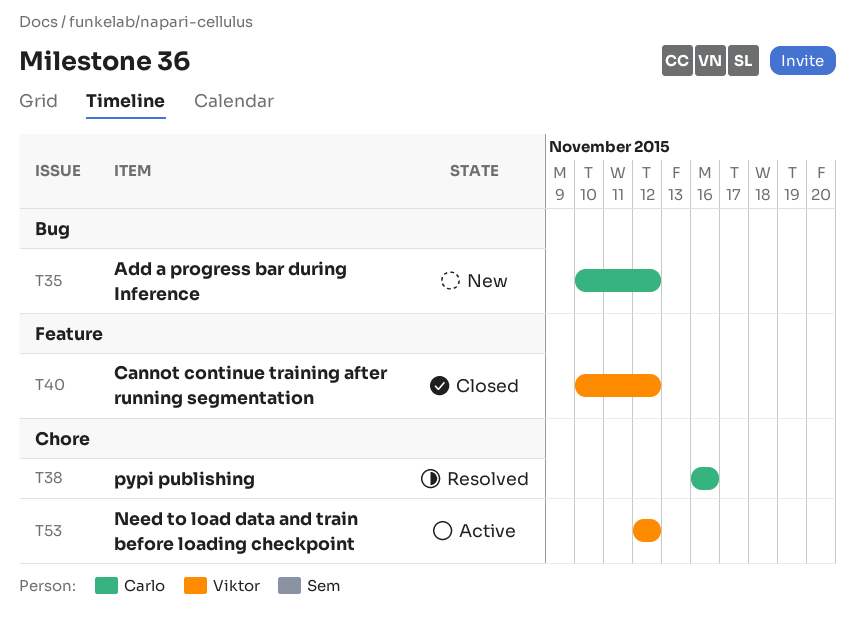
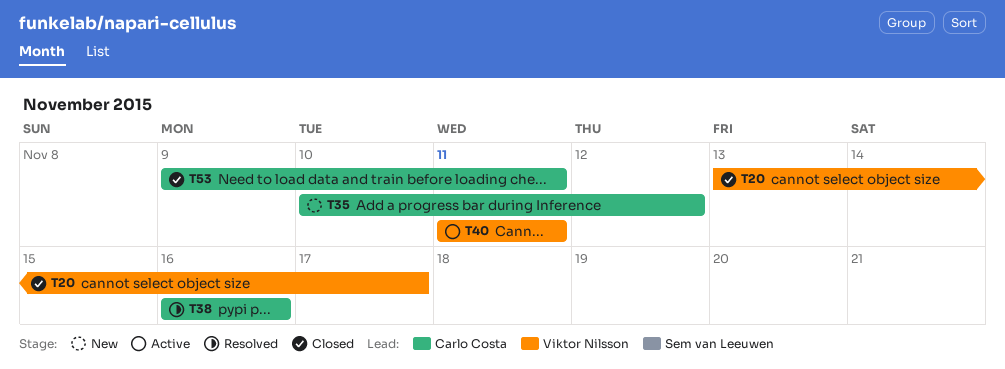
T20: none -> present
T40, status: Closed -> Active
T40, start: Nov 10 -> Nov 11
T40, due: Nov 12 -> Nov 11
T53, status: Active -> Closed
T53, owner: Viktor Nilsson -> Carlo Costa
T53, start: Nov 12 -> Nov 9
T53, due: Nov 12 -> Nov 11

